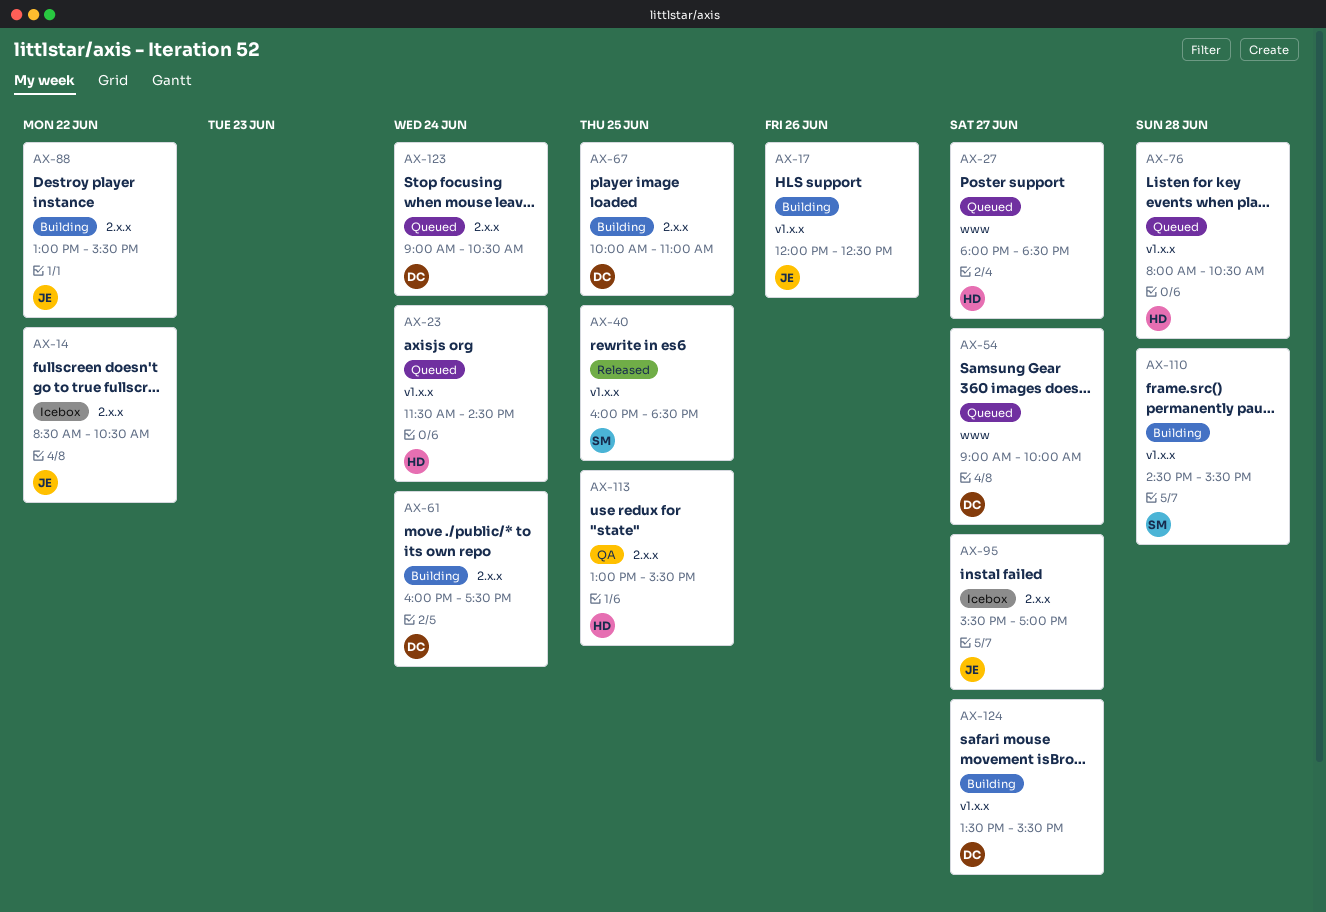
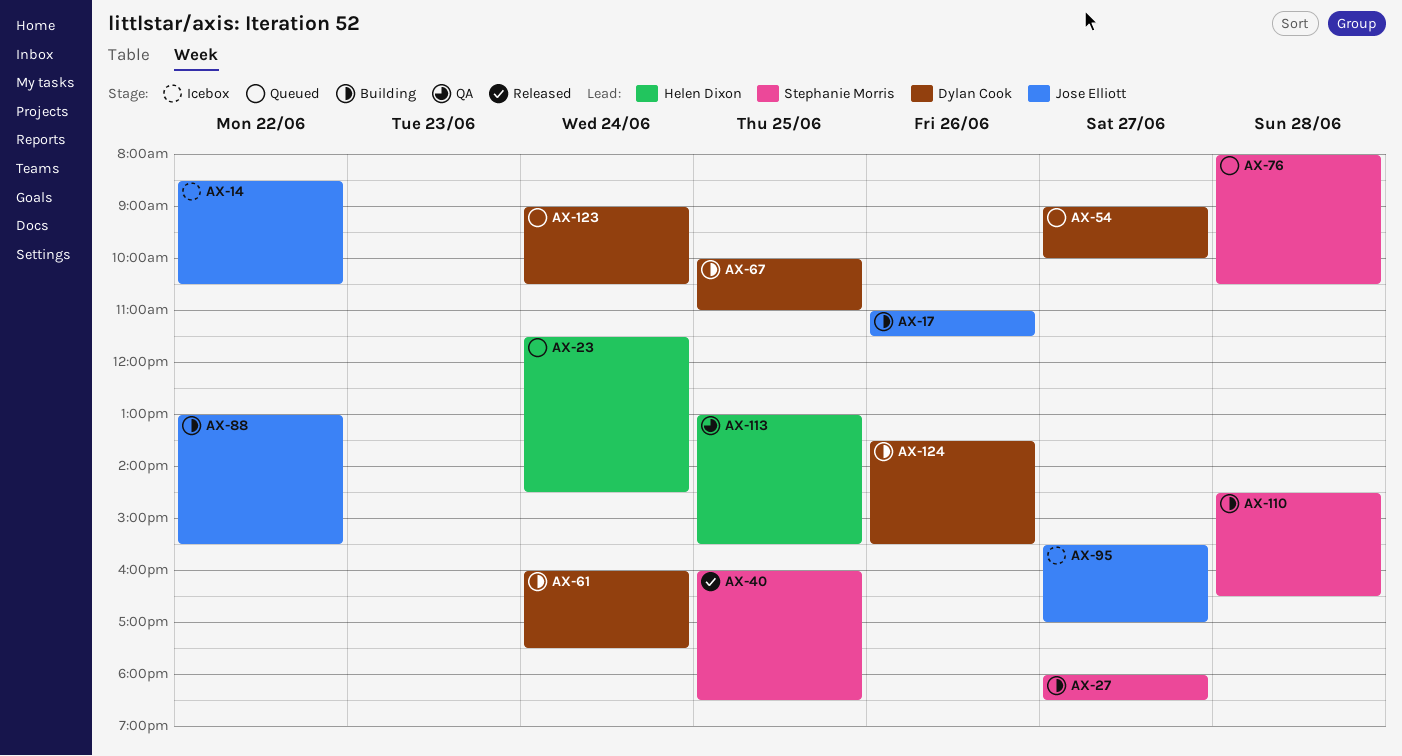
AX-17, begins: 12:00 -> 11:00
AX-17, ends: 12:30 -> 11:30
AX-27, status: Queued -> Building
AX-27, owner: Helen Dixon -> Stephanie Morris
AX-76, owner: Helen Dixon -> Stephanie Morris
AX-110, ends: 15:30 -> 16:30
AX-124, day: Jun 27 -> Jun 26

